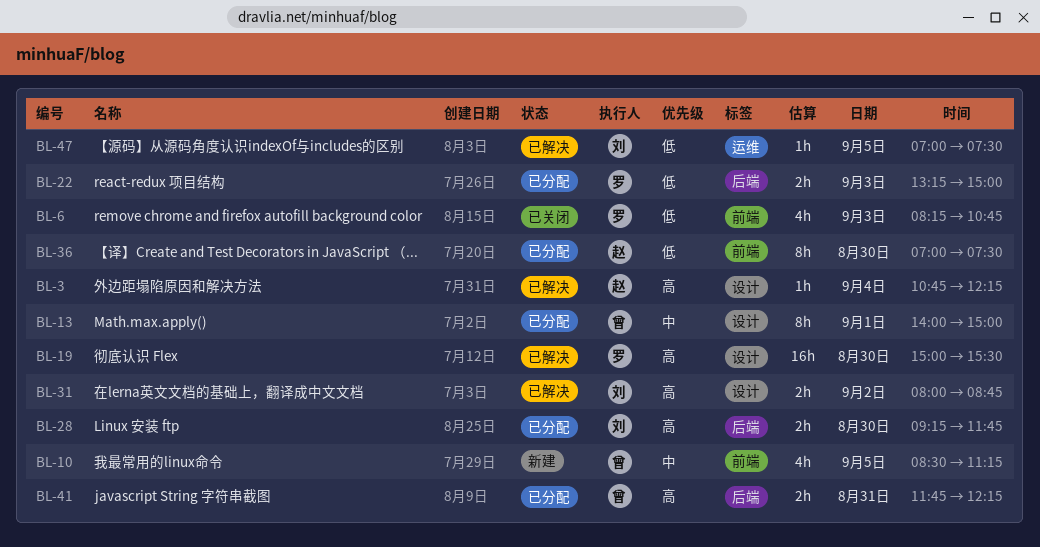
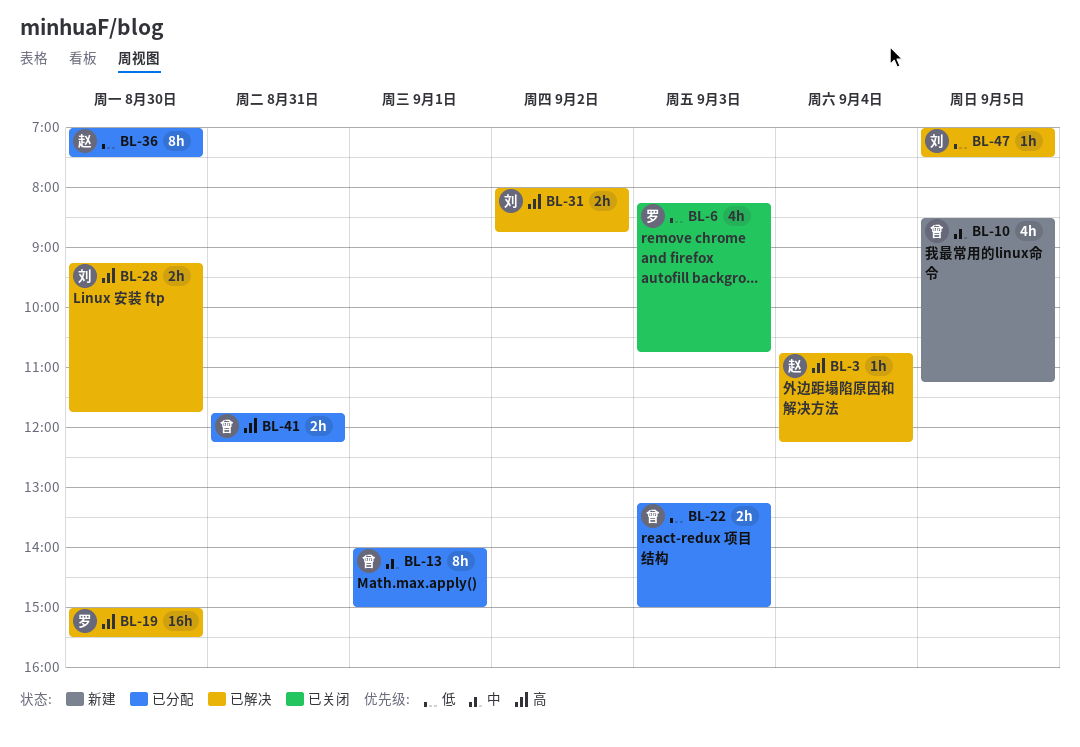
BL-22, owner: 罗 -> 曾
BL-28, status: 已分配 -> 已解决

